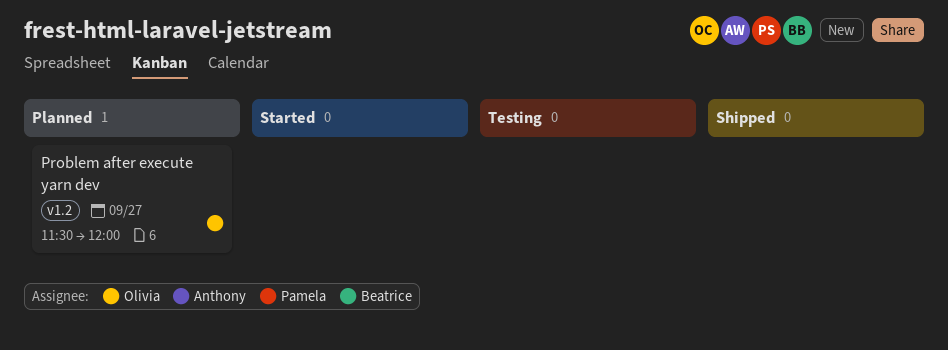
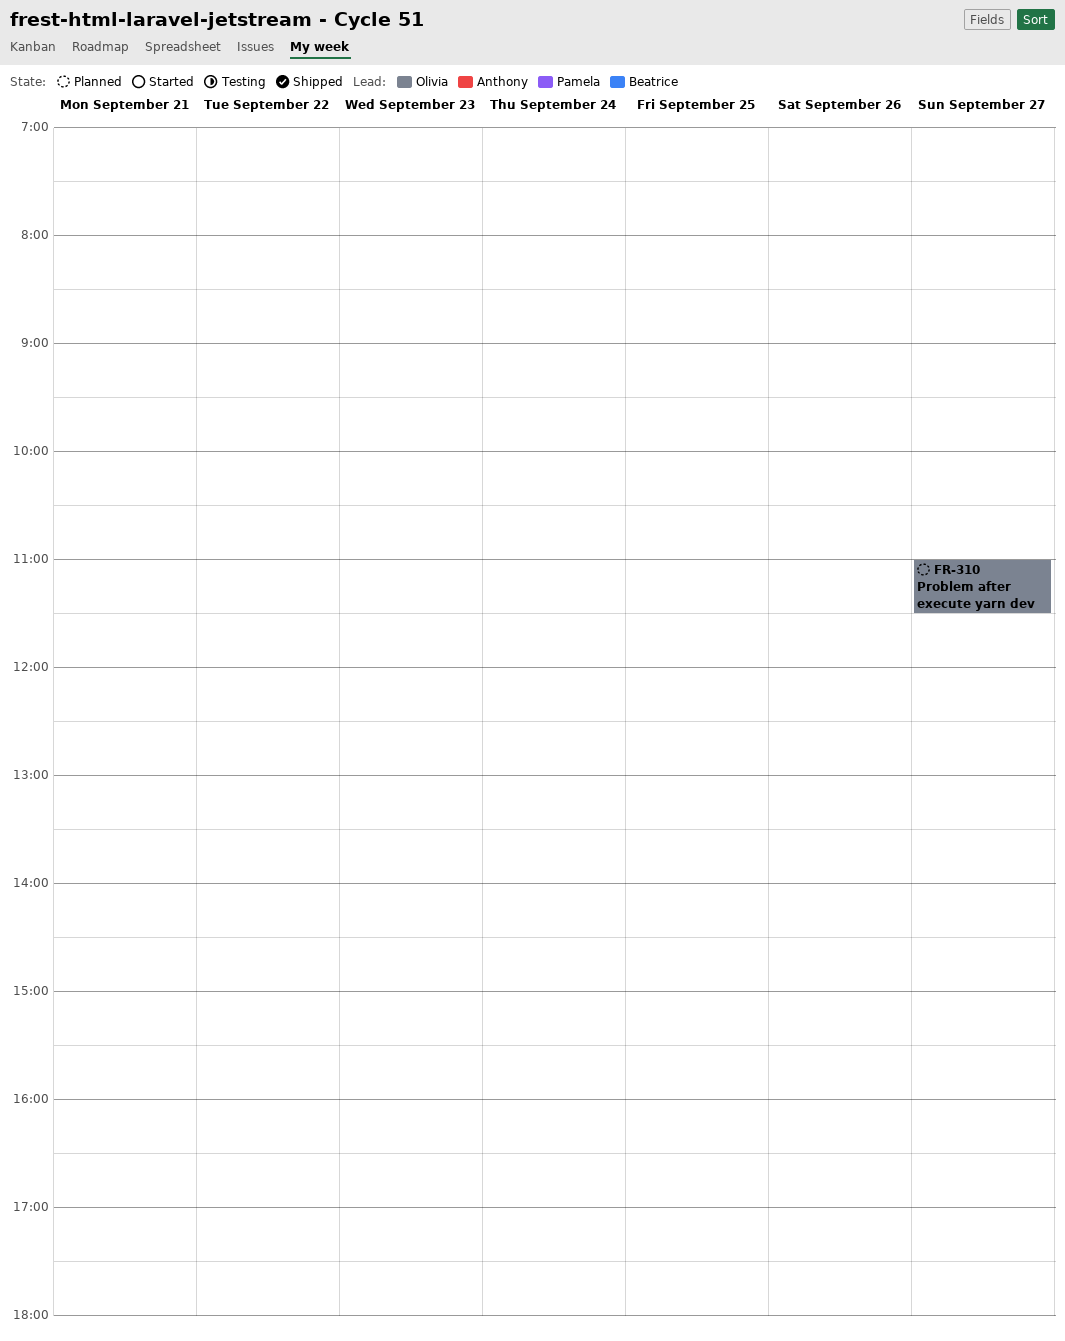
Problem after execute yarn dev, begins: 11:30 -> 11:00
Problem after execute yarn dev, ends: 12:00 -> 11:30

